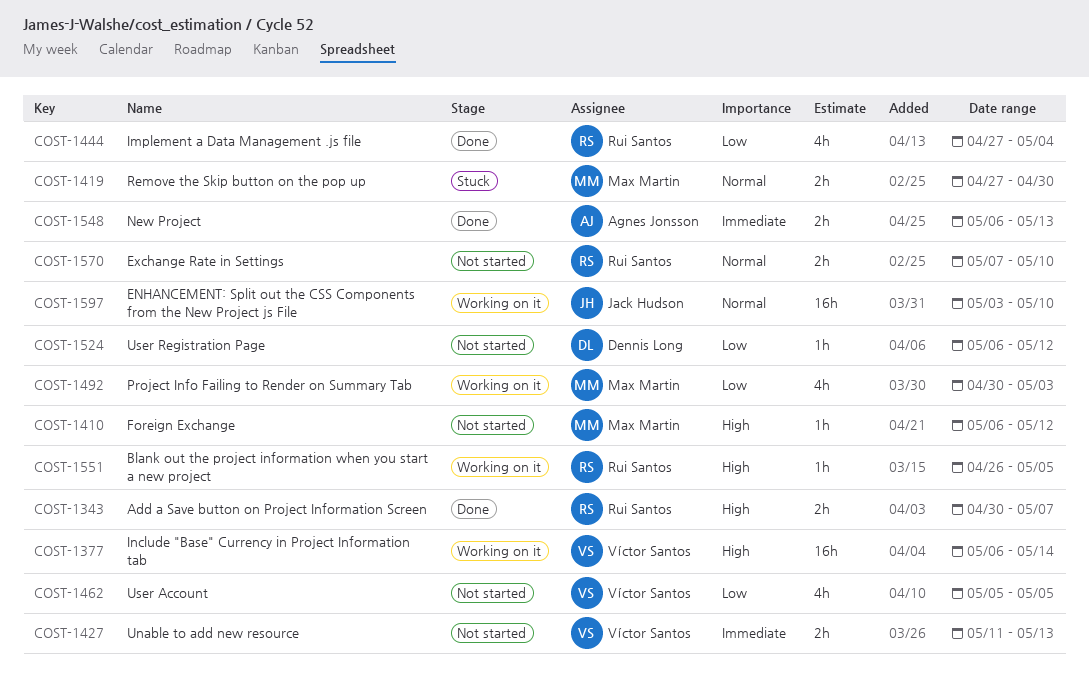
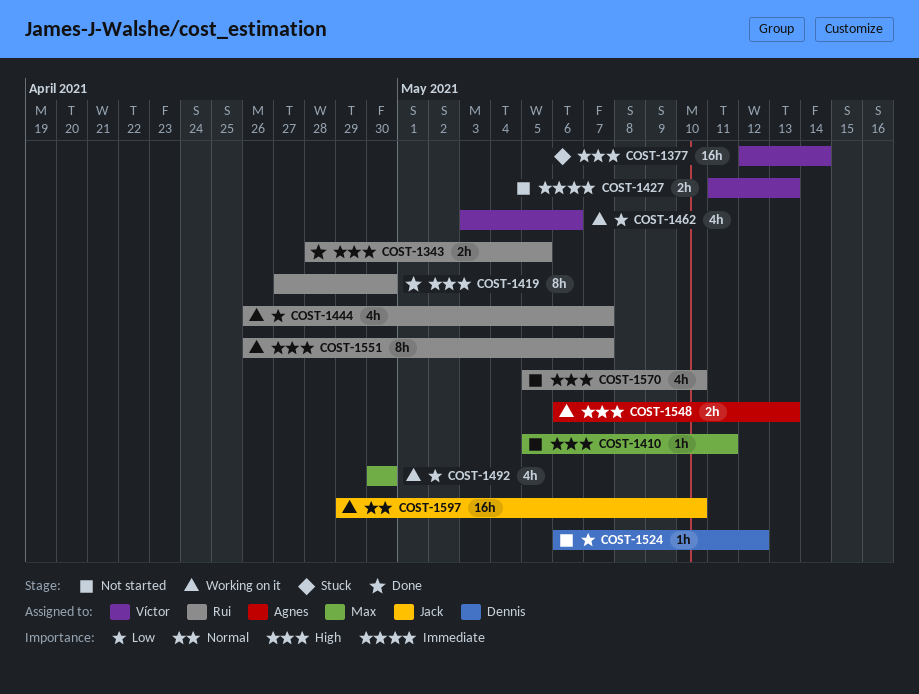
COST-1343, start: Apr 30 -> Apr 28
COST-1343, due: May 7 -> May 5
COST-1377, status: Working on it -> Stuck
COST-1377, start: May 6 -> May 12
COST-1410, start: May 6 -> May 5
COST-1410, due: May 12 -> May 11
COST-1419, status: Stuck -> Done
COST-1419, owner: Max Martin -> Rui Santos
COST-1419, priority: Normal -> High
COST-1419, estimate: 2h -> 8h
COST-1444, status: Done -> Working on it
COST-1444, start: Apr 27 -> Apr 26
COST-1444, due: May 4 -> May 7
COST-1462, status: Not started -> Working on it
COST-1462, start: May 5 -> May 3
COST-1462, due: May 5 -> May 6
COST-1492, due: May 3 -> Apr 30
COST-1548, status: Done -> Working on it
COST-1548, priority: Immediate -> High
COST-1551, estimate: 1h -> 8h
COST-1551, due: May 5 -> May 7
COST-1570, priority: Normal -> High
COST-1570, estimate: 2h -> 4h
COST-1570, start: May 7 -> May 5
COST-1597, start: May 3 -> Apr 29

